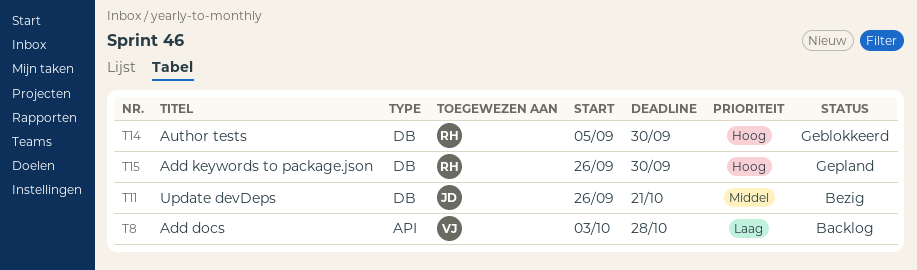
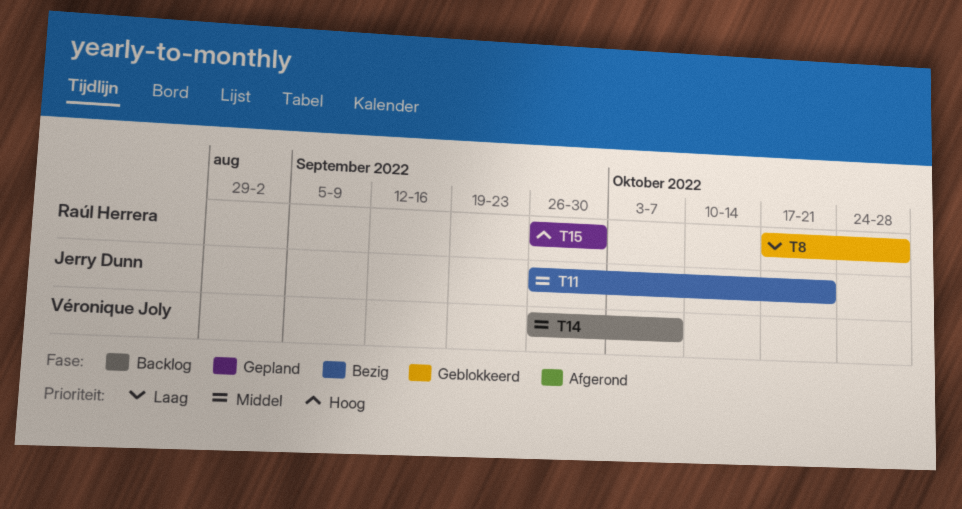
T8, status: Backlog -> Geblokkeerd
T8, owner: Véronique Joly -> Raúl Herrera
T8, start: Oct 3 -> Oct 17
T14, status: Geblokkeerd -> Backlog
T14, owner: Raúl Herrera -> Véronique Joly
T14, priority: Hoog -> Middel
T14, start: Sep 5 -> Sep 26
T14, due: Sep 30 -> Oct 7

